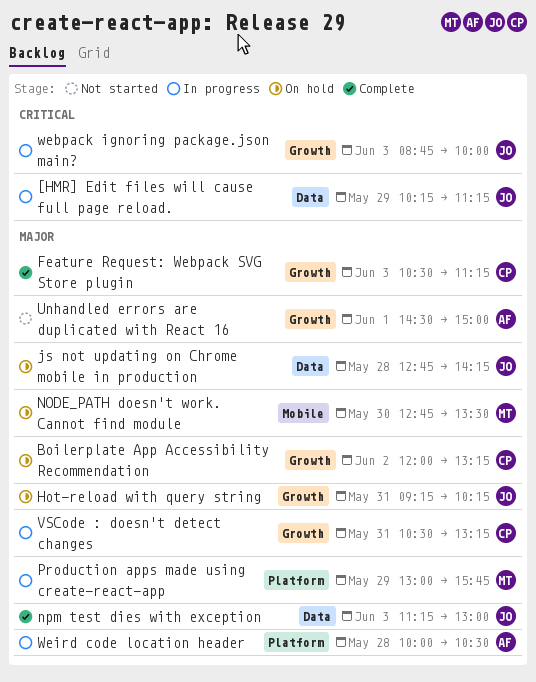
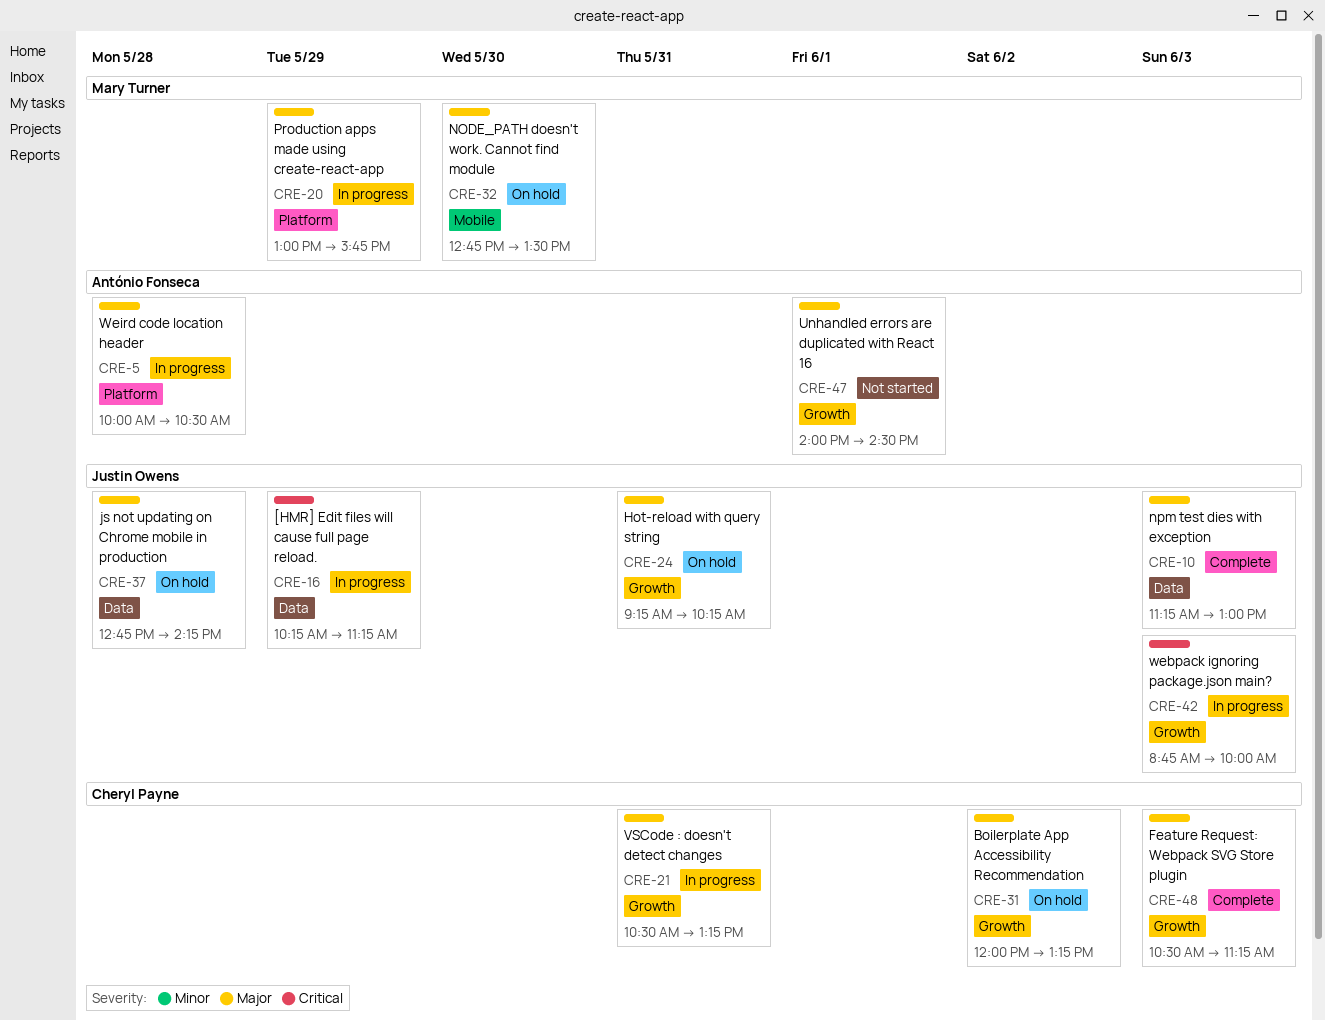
Unhandled errors are duplicated with React 16, begins: 14:30 -> 14:00
Unhandled errors are duplicated with React 16, ends: 15:00 -> 14:30

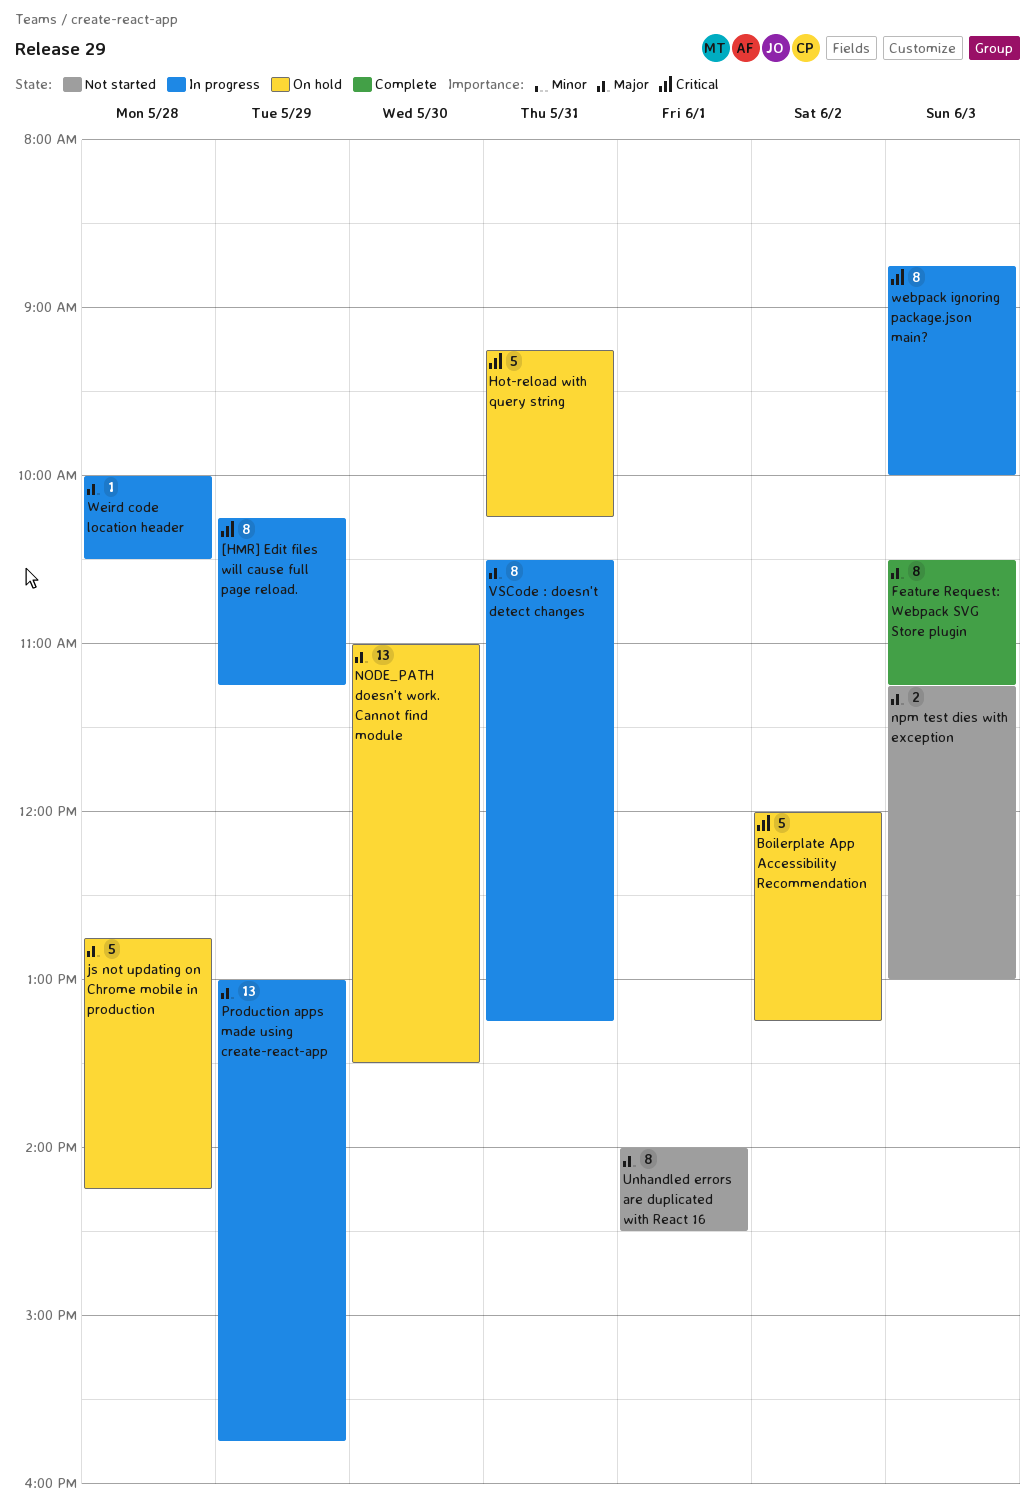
Boilerplate App Accessibility Recommendation, priority: Major -> Critical
Hot-reload with query string, priority: Major -> Critical
NODE_PATH doesn't work. Cannot find module, begins: 12:45 -> 11:00
npm test dies with exception, status: Complete -> Not started

